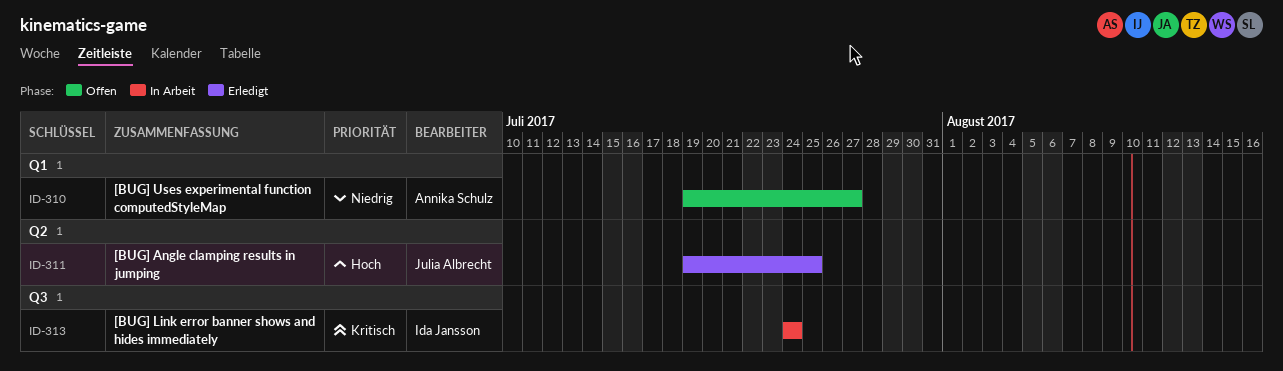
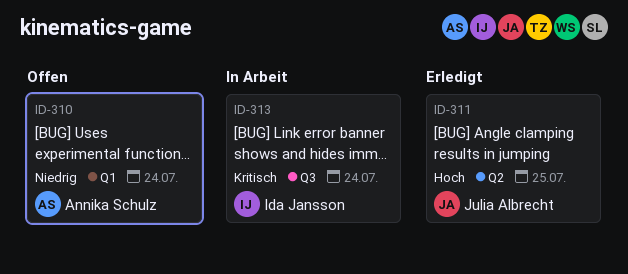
ID-310, due: Jul 27 -> Jul 24

